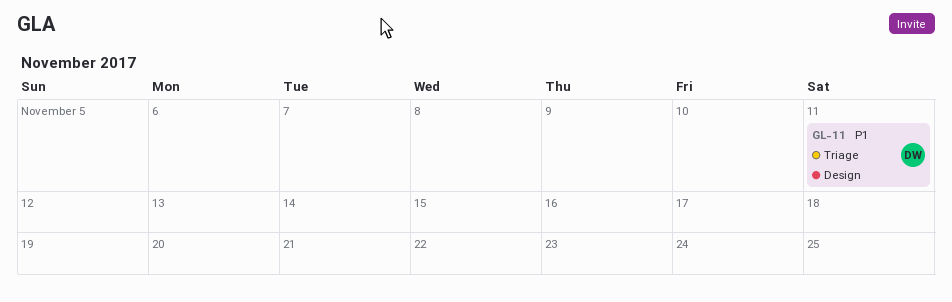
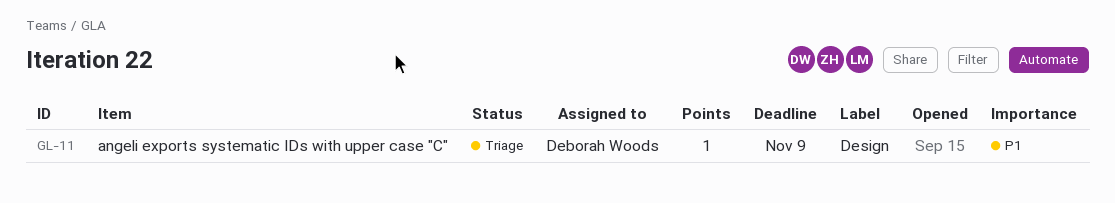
GL-11, due: Nov 11 -> Nov 9

